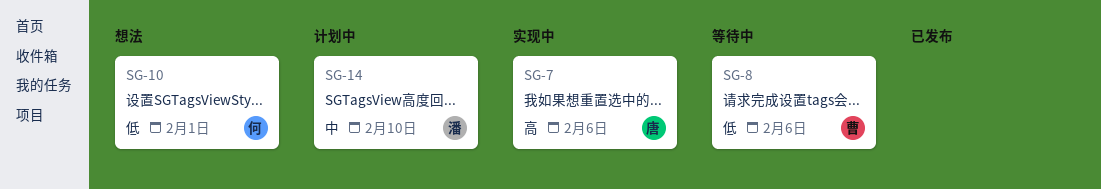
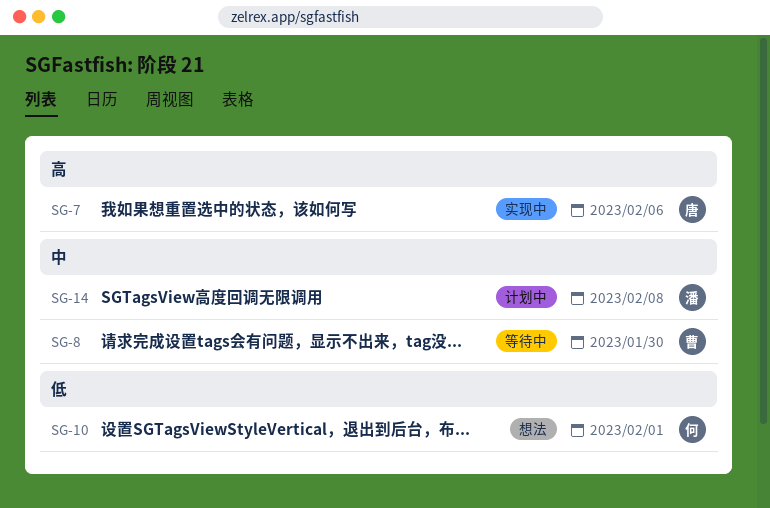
SG-8, priority: 低 -> 中
SG-8, due: Feb 6 -> Jan 30
SG-14, due: Feb 10 -> Feb 8

